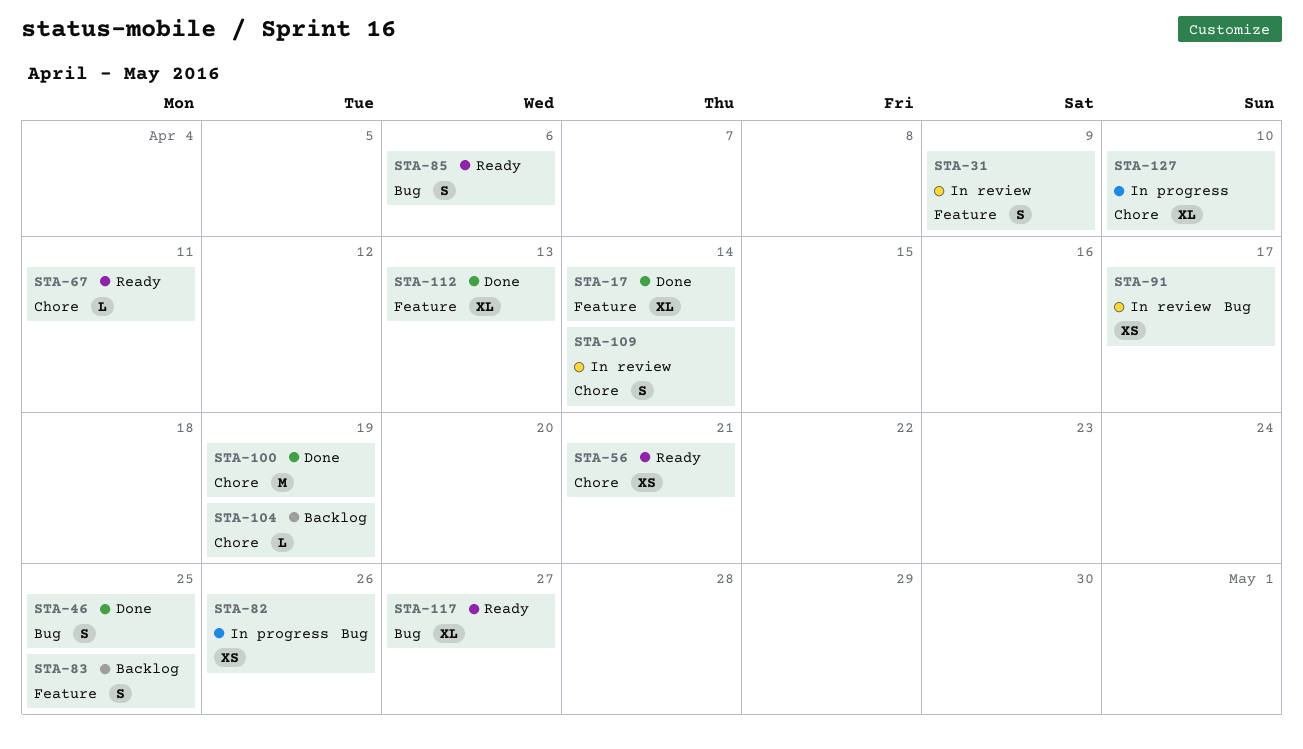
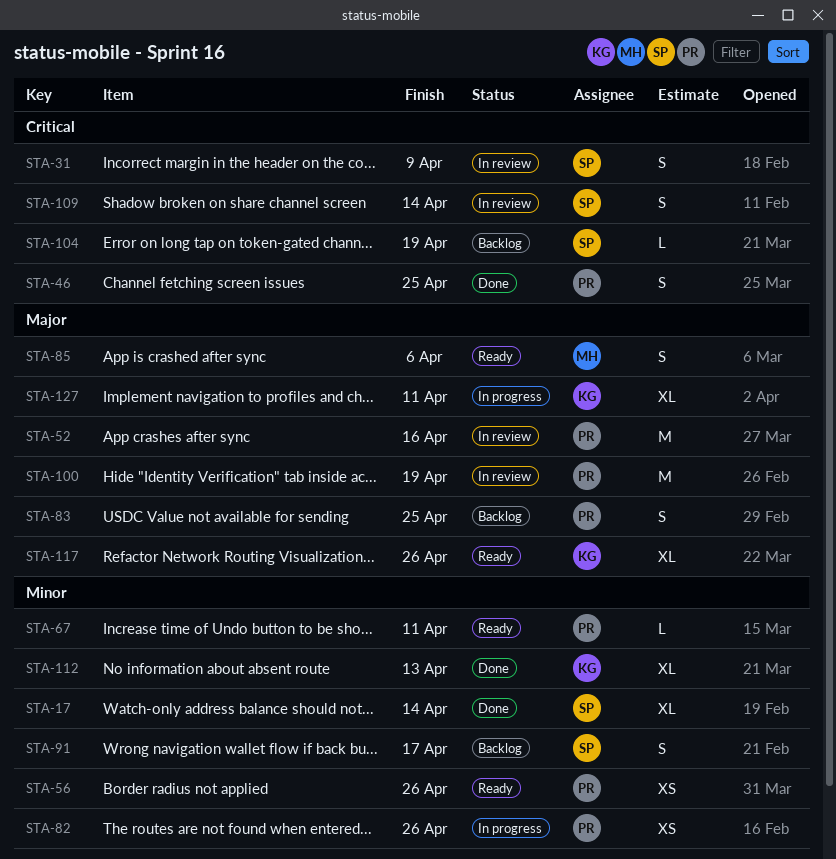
STA-52: none -> present
STA-56, due: Apr 21 -> Apr 26
STA-91, status: In review -> Backlog
STA-91, estimate: XS -> S
STA-100, status: Done -> In review
STA-117, due: Apr 27 -> Apr 26
STA-127, due: Apr 10 -> Apr 11

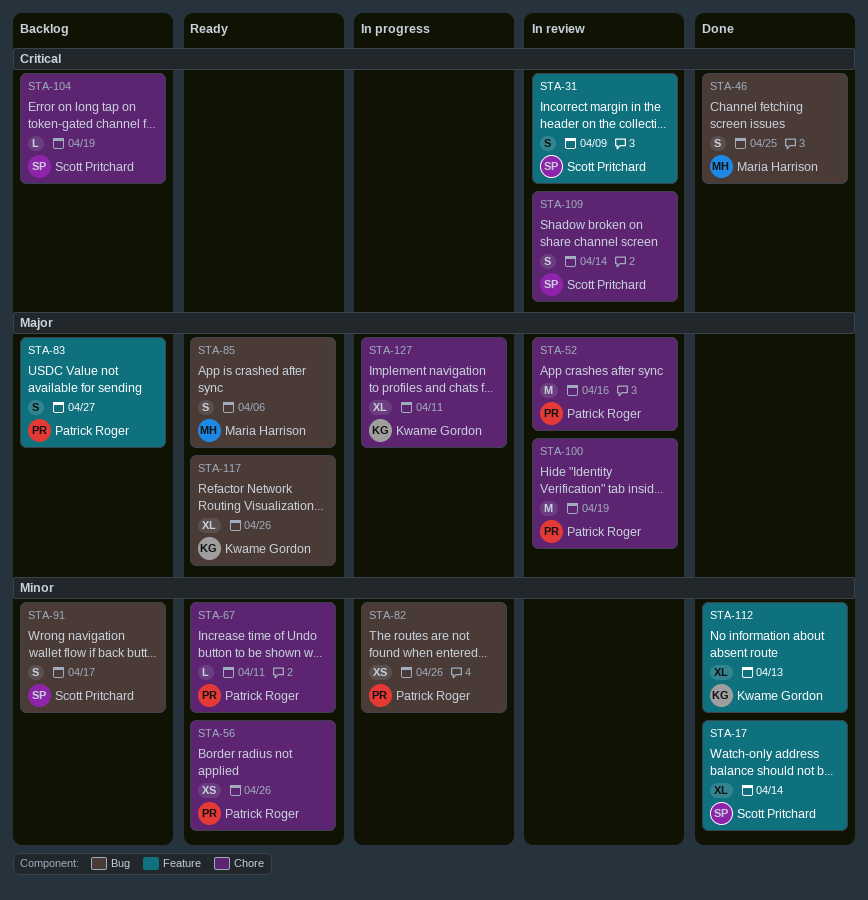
STA-46, owner: Patrick Roger -> Maria Harrison
STA-83, due: Apr 25 -> Apr 27

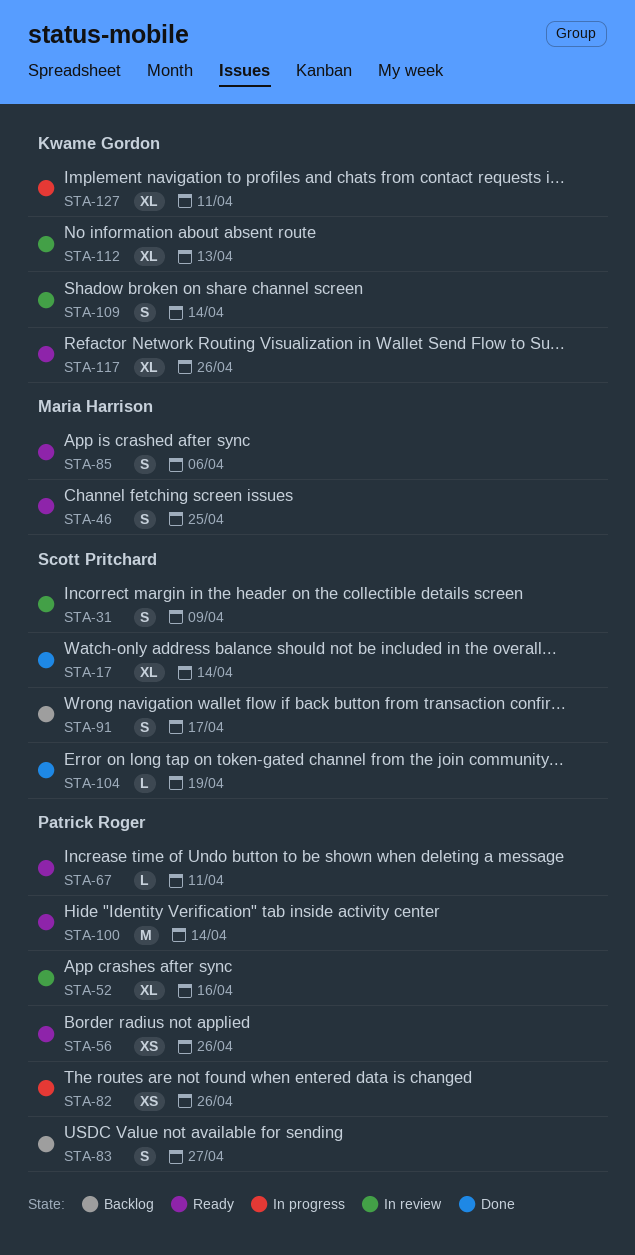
STA-46, status: Done -> Ready
STA-52, estimate: M -> XL
STA-100, status: In review -> Ready
STA-100, due: Apr 19 -> Apr 14
STA-104, status: Backlog -> Done
STA-109, owner: Scott Pritchard -> Kwame Gordon
STA-112, status: Done -> In review

